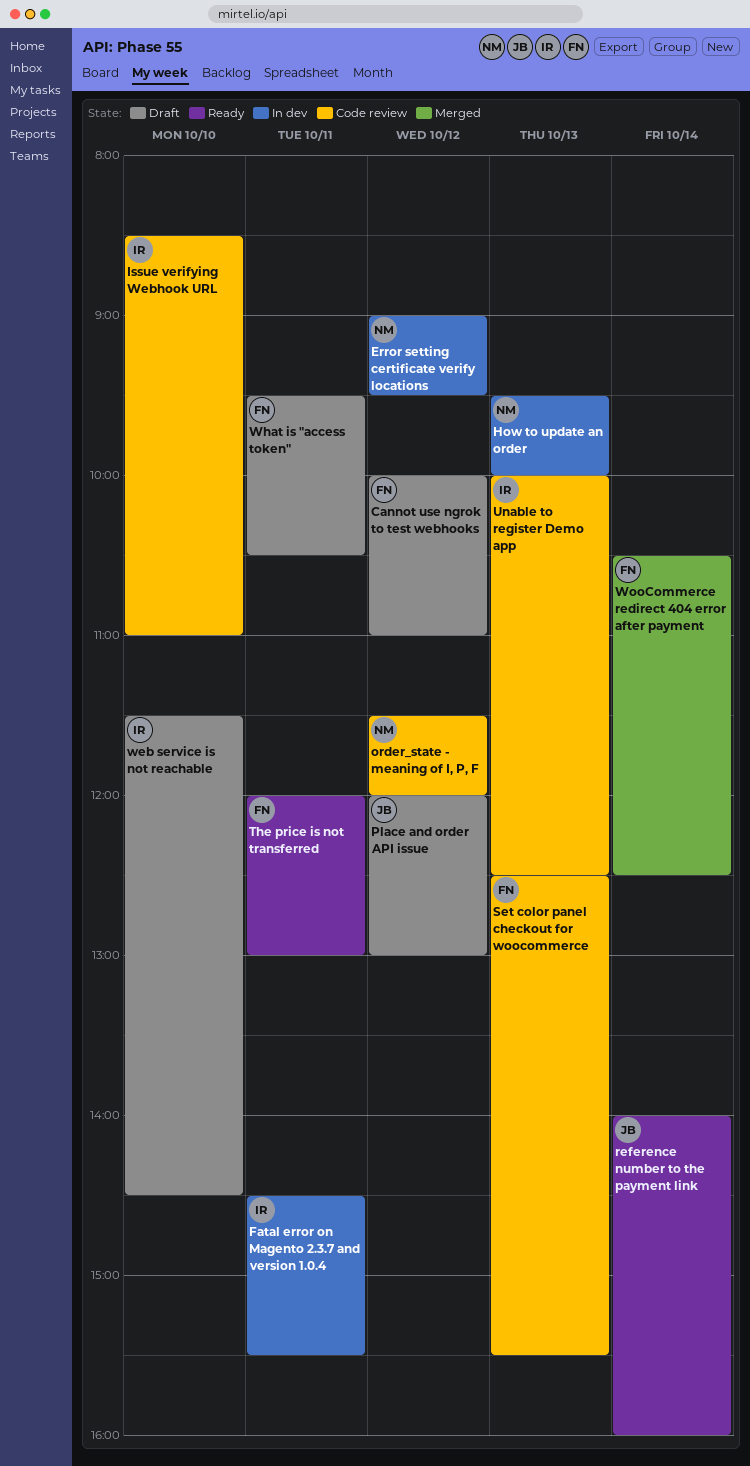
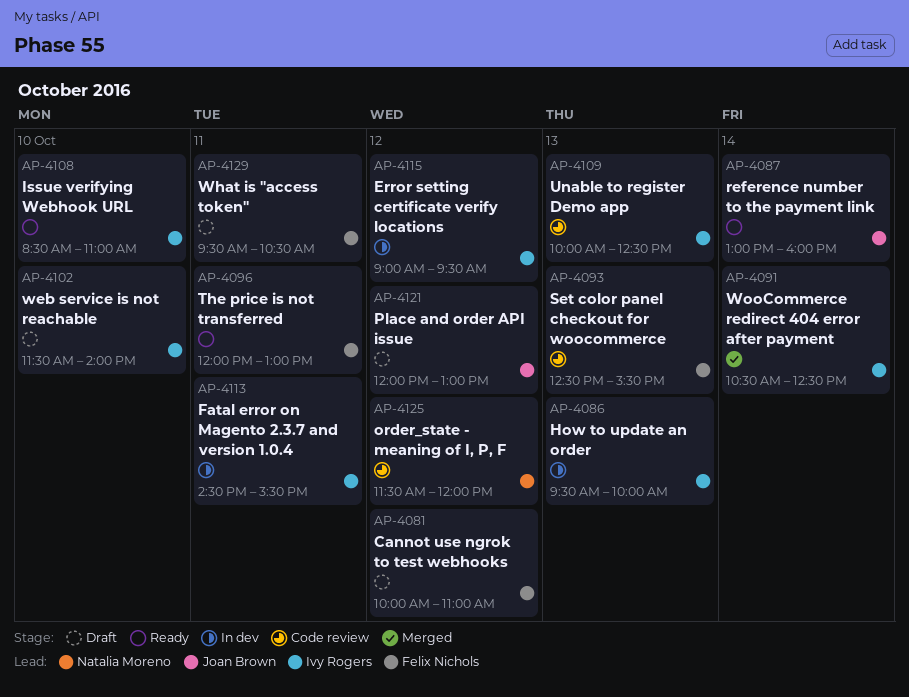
Error setting certificate verify locations, owner: Natalia Moreno -> Ivy Rogers
How to update an order, owner: Natalia Moreno -> Ivy Rogers
Issue verifying Webhook URL, status: Code review -> Ready
reference number to the payment link, begins: 14:00 -> 13:00
web service is not reachable, ends: 14:30 -> 14:00
WooCommerce redirect 404 error after payment, owner: Felix Nichols -> Ivy Rogers

